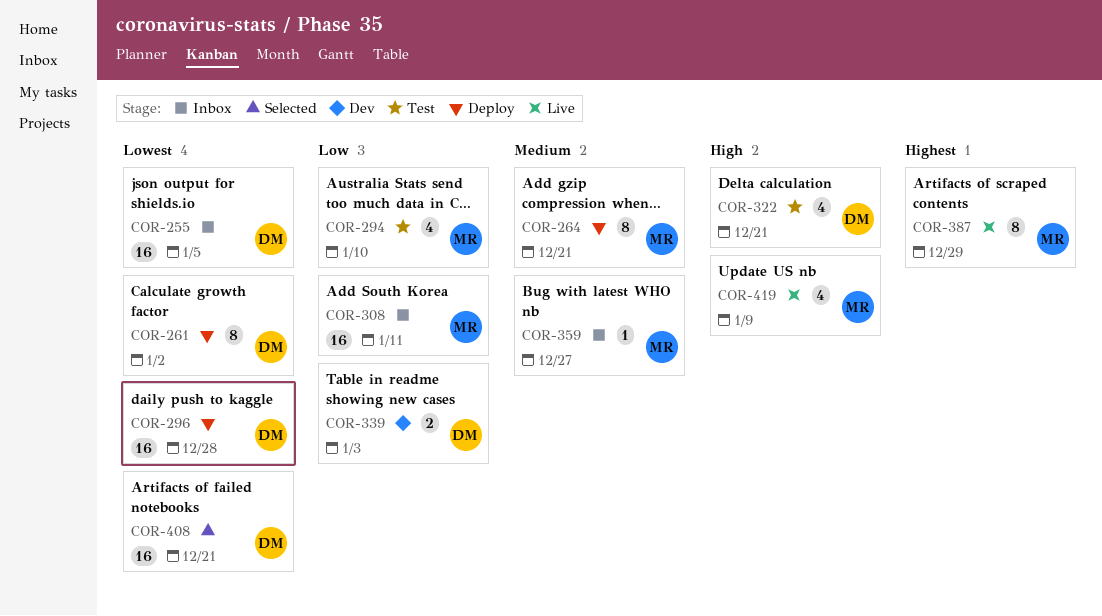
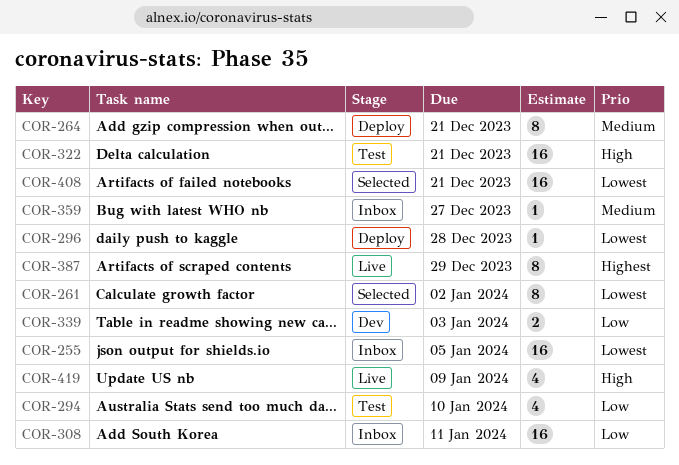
COR-261, status: Deploy -> Selected
COR-296, estimate: 16 -> 1
COR-322, estimate: 4 -> 16

